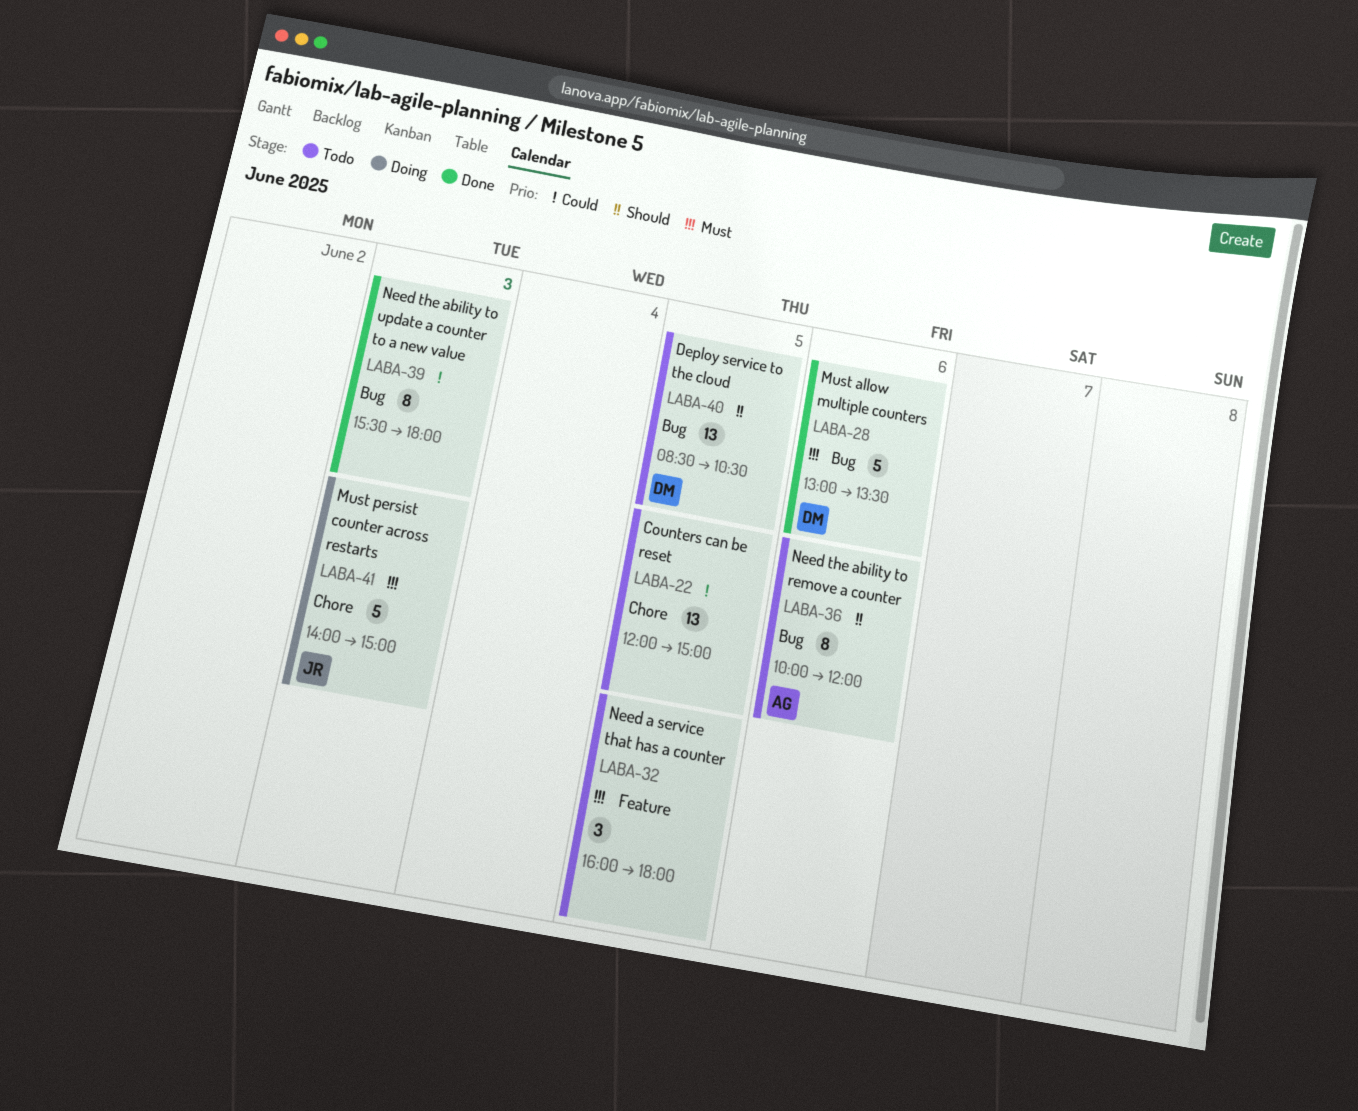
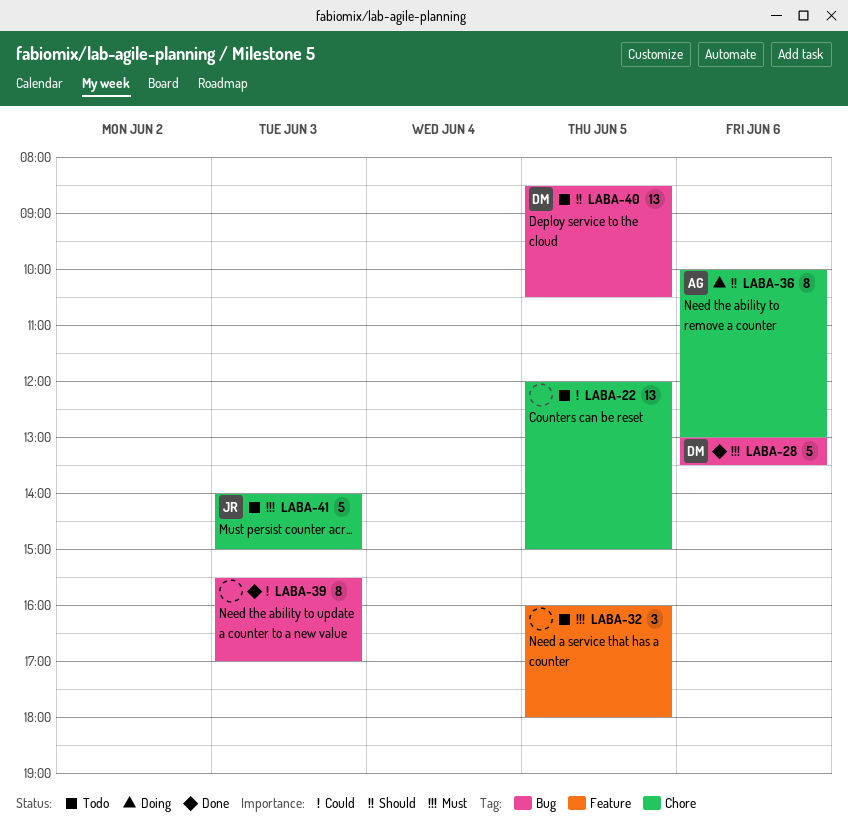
LABA-36, status: Todo -> Doing
LABA-36, label: Bug -> Chore
LABA-36, ends: 12:00 -> 13:00
LABA-39, ends: 18:00 -> 17:00
LABA-41, status: Doing -> Todo

